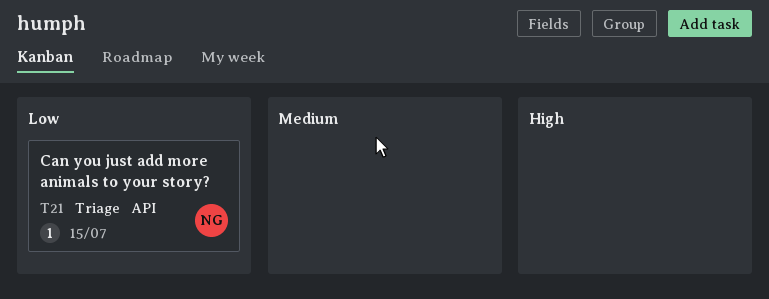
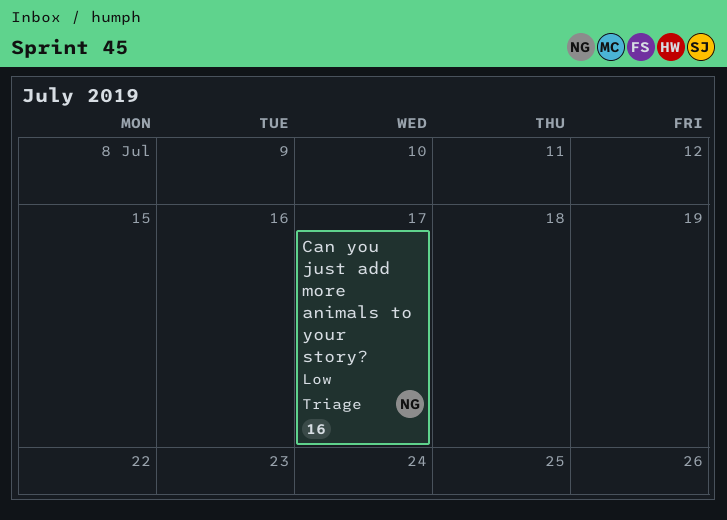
Can you just add more animals to your story?, estimate: 1 -> 16
Can you just add more animals to your story?, due: Jul 15 -> Jul 17

